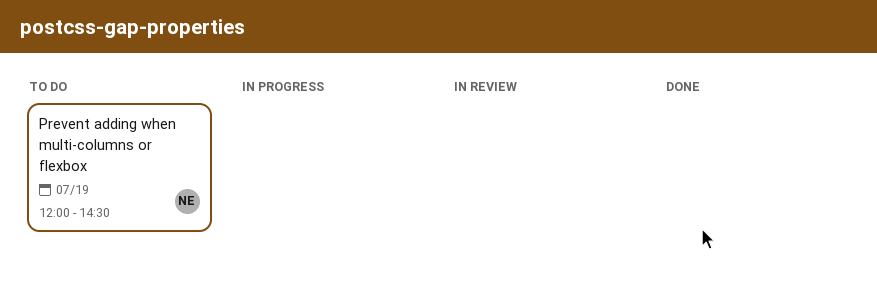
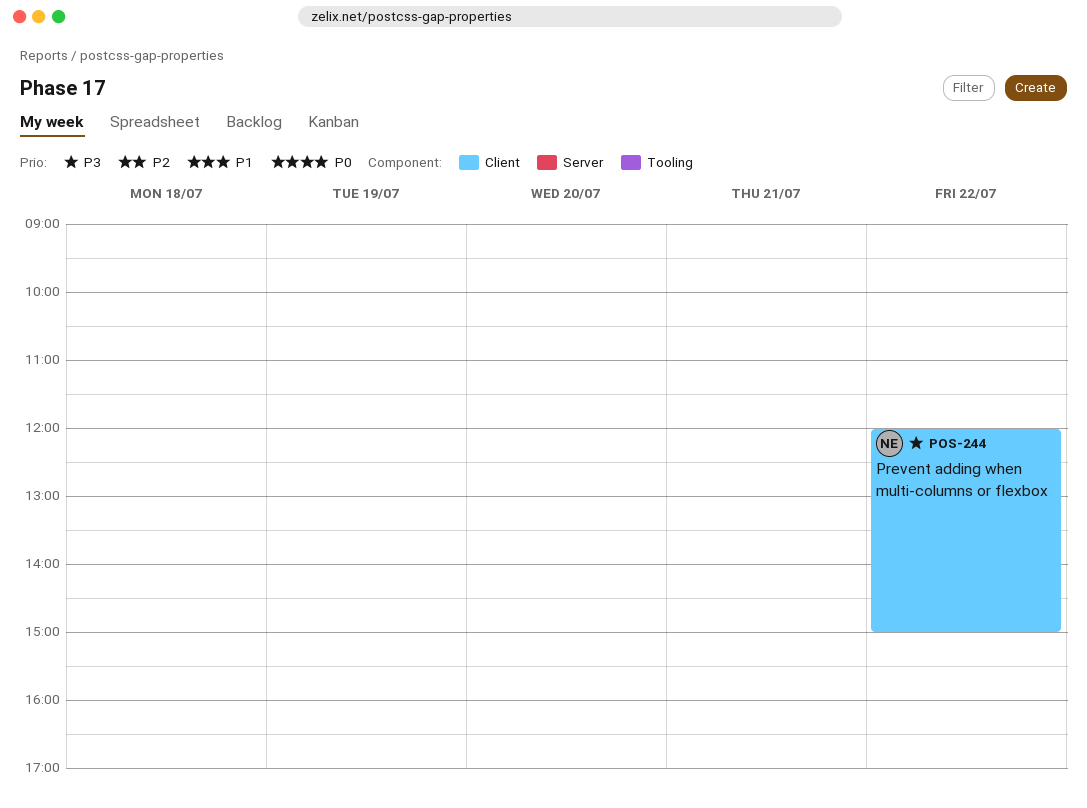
Prevent adding when multi-columns or flexbox, day: Jul 19 -> Jul 22
Prevent adding when multi-columns or flexbox, ends: 14:30 -> 15:00

